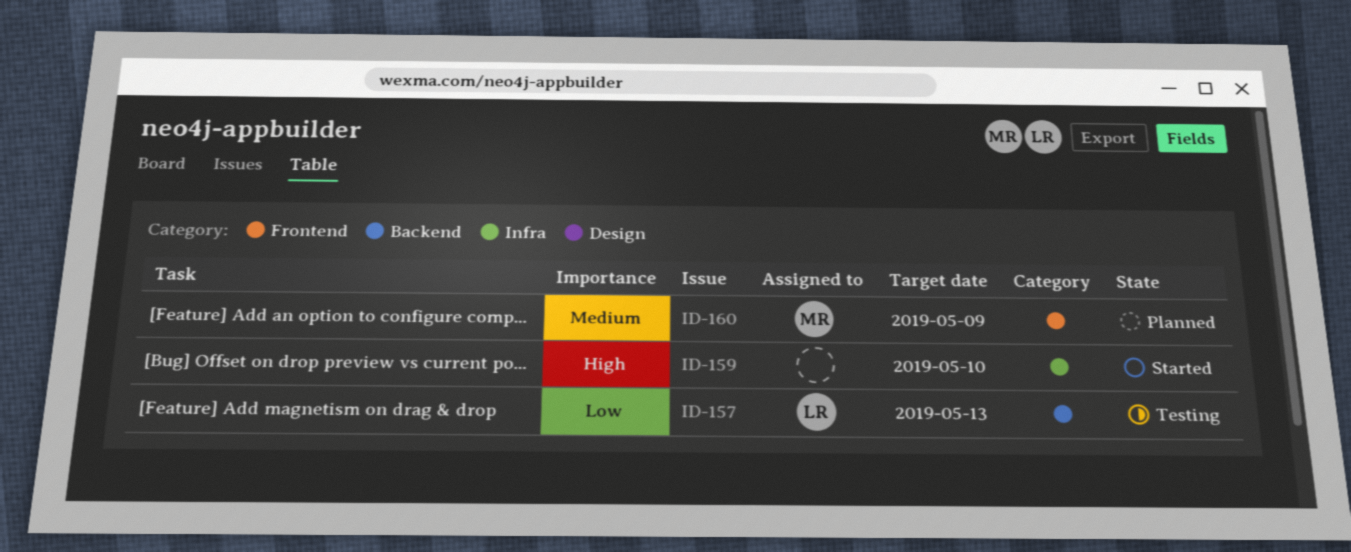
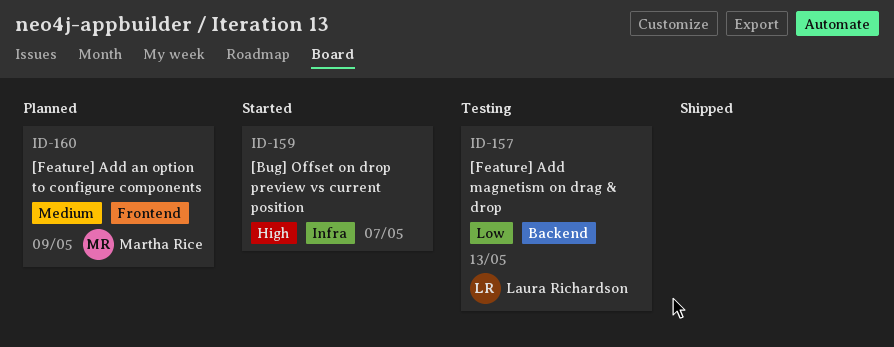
ID-159, due: May 10 -> May 7

